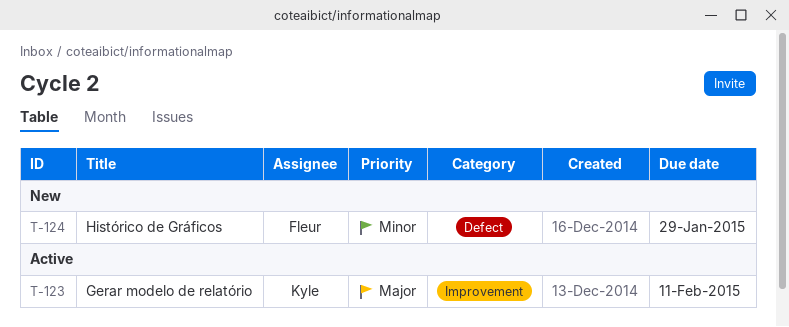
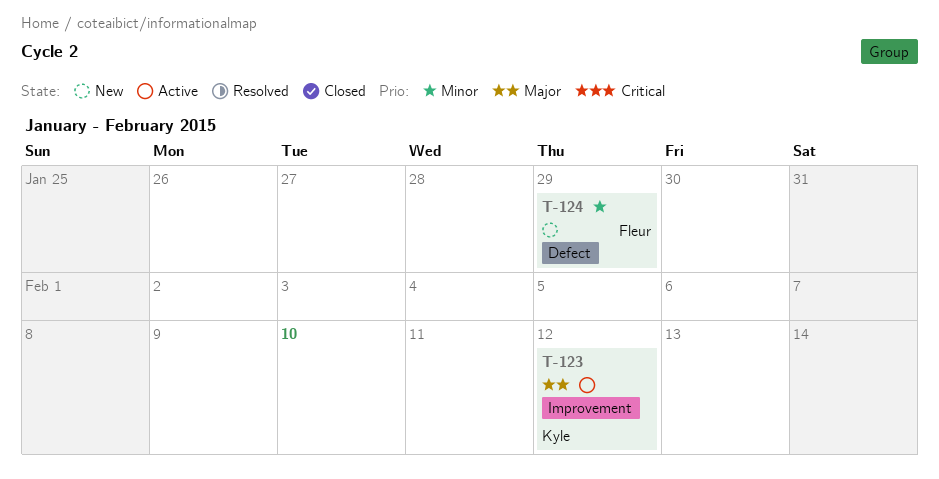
T-123, due: Feb 11 -> Feb 12

